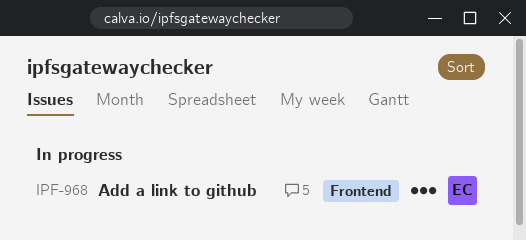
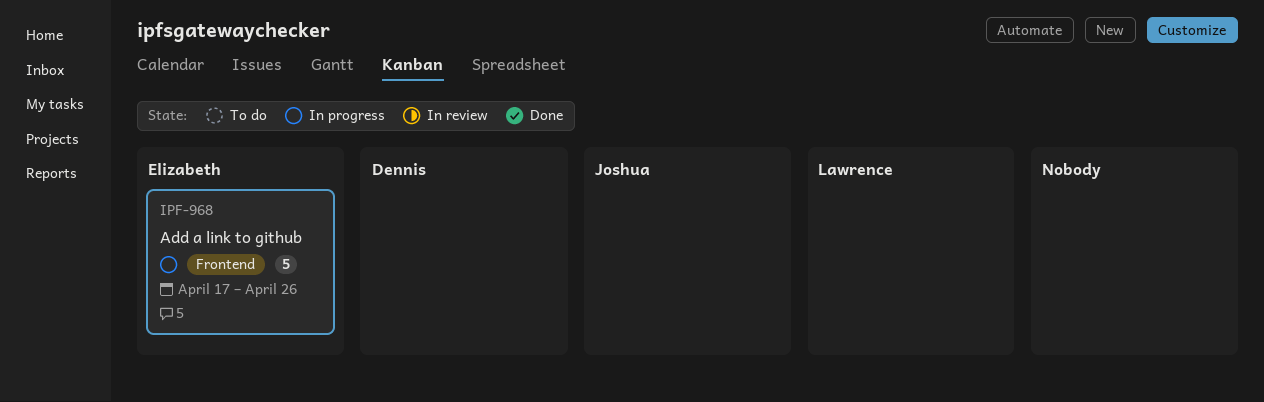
IPF-968, estimate: 3 -> 5

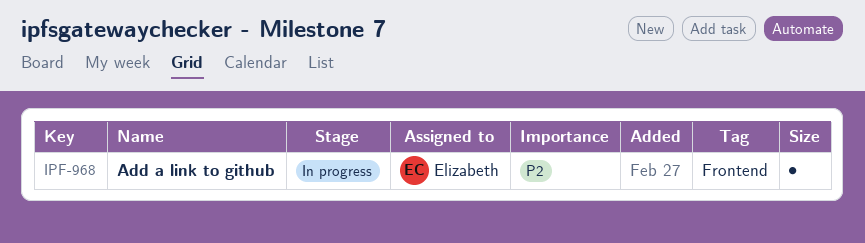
IPF-968, estimate: 5 -> 1

